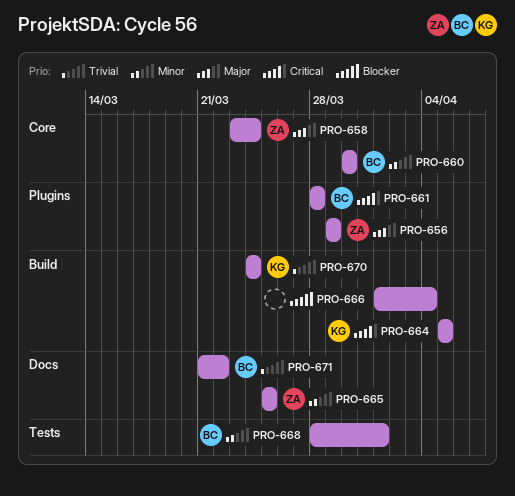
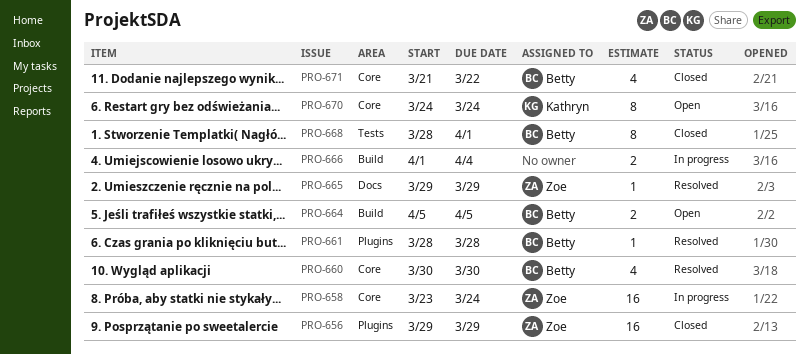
PRO-664, owner: Kathryn -> Betty
PRO-665, start: Mar 25 -> Mar 29
PRO-665, due: Mar 25 -> Mar 29
PRO-670, label: Build -> Core
PRO-671, label: Docs -> Core

